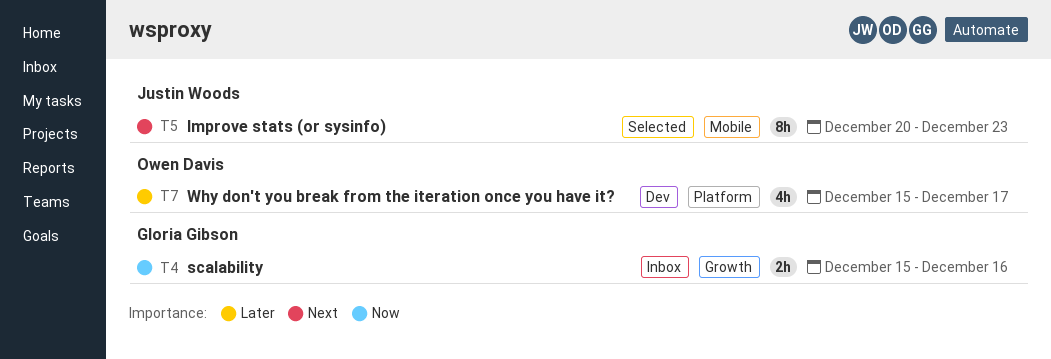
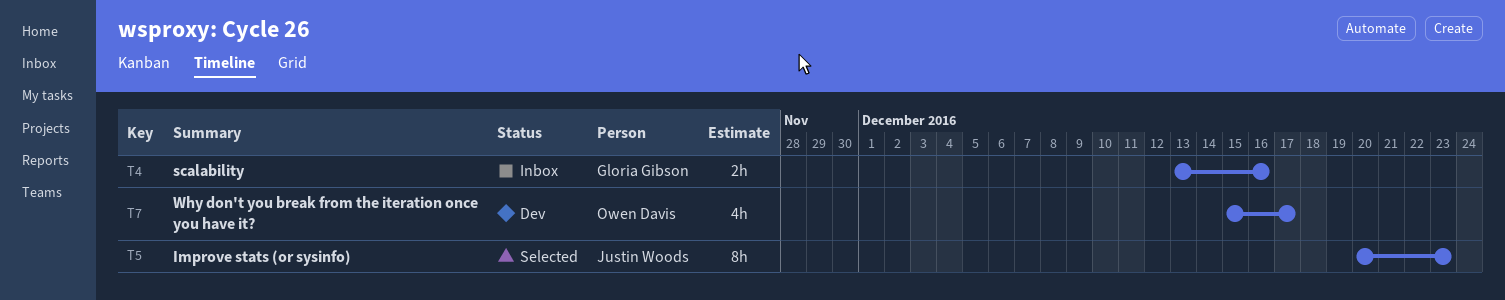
T4, start: Dec 15 -> Dec 13

